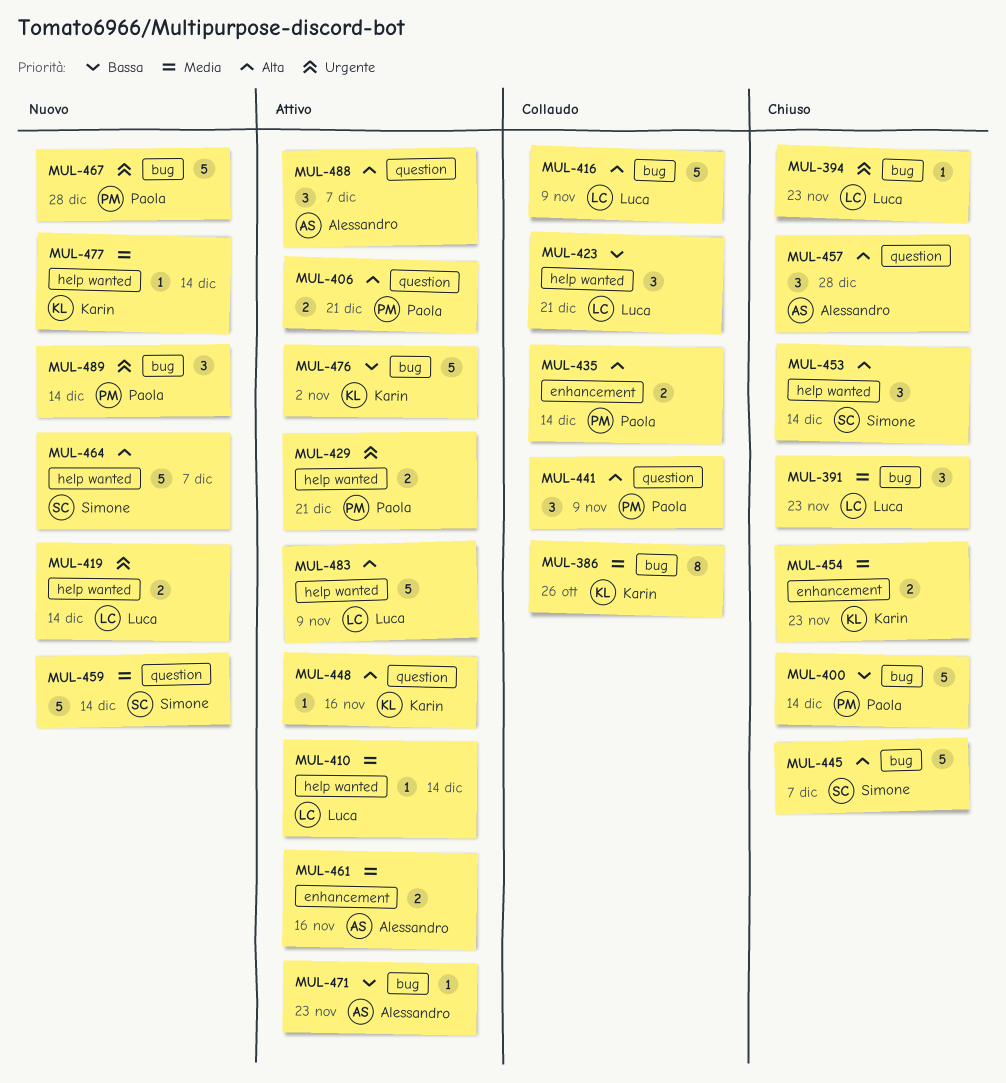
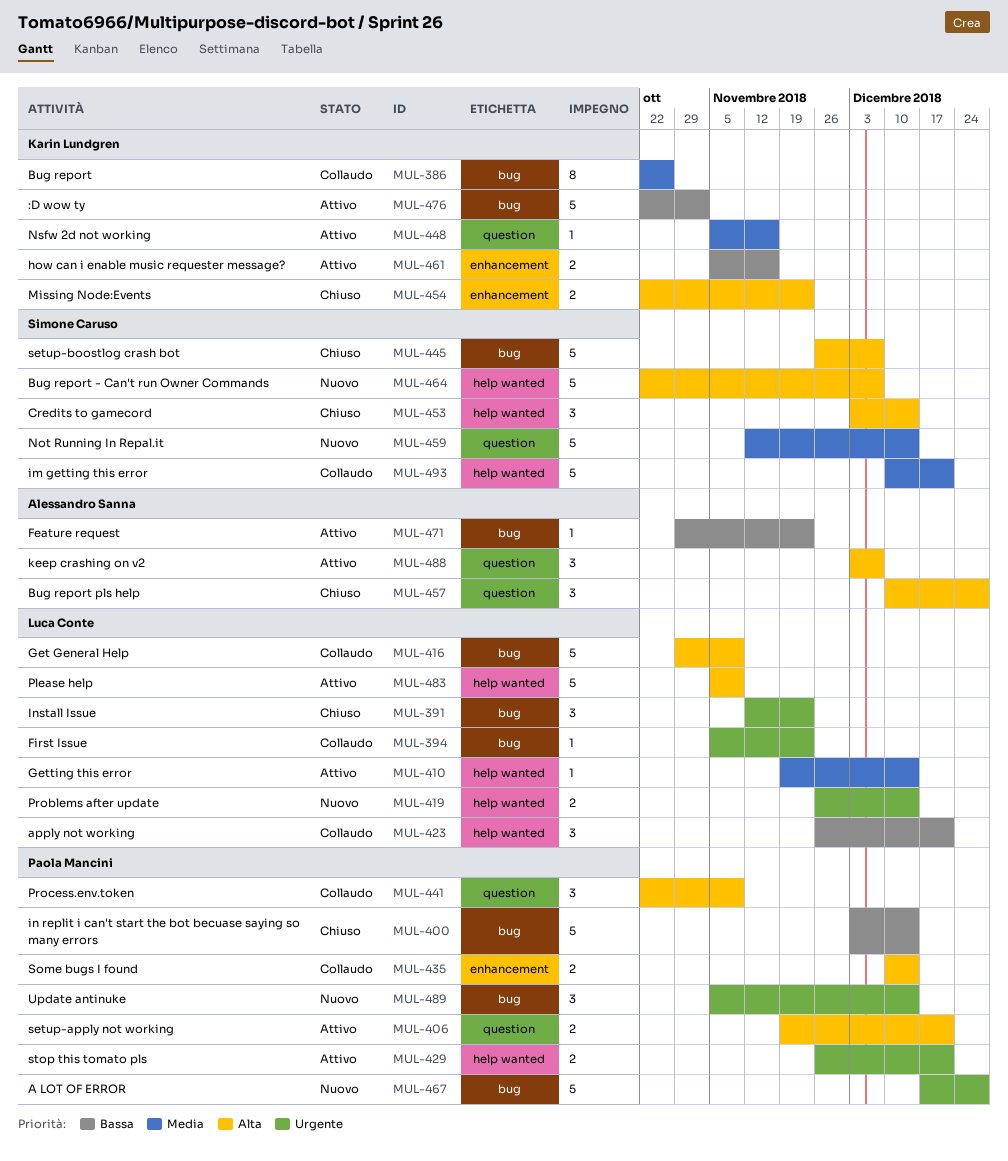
MUL-391, priority: Media -> Urgente
MUL-394, status: Chiuso -> Collaudo
MUL-448, priority: Alta -> Media
MUL-454, priority: Media -> Alta
MUL-461, owner: Alessandro Sanna -> Karin Lundgren
MUL-461, priority: Media -> Bassa
MUL-477: present -> none
MUL-493: none -> present

